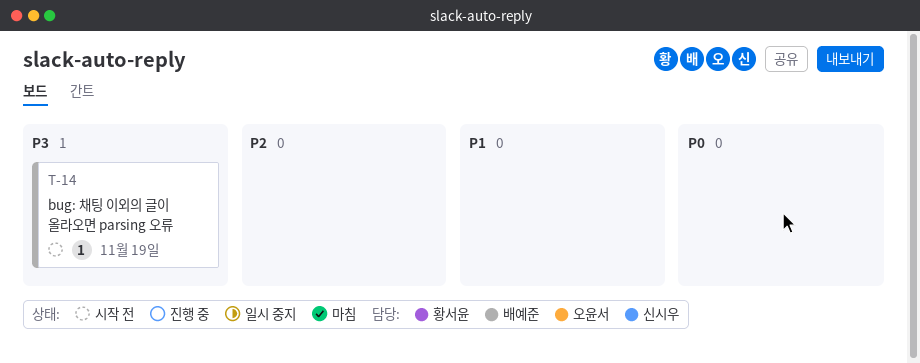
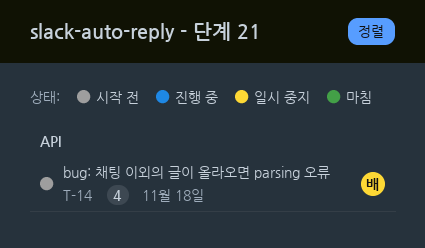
T-14, estimate: 1 -> 4
T-14, due: Nov 19 -> Nov 18

